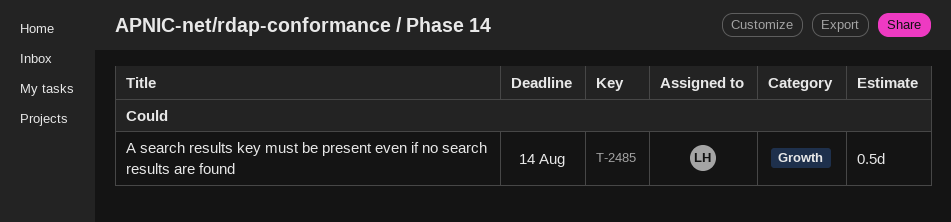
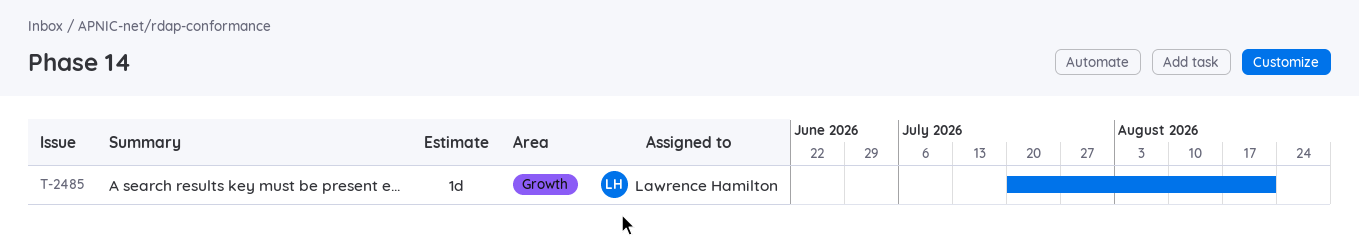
T-2485, estimate: 0.5d -> 1d
T-2485, due: Aug 14 -> Aug 21

